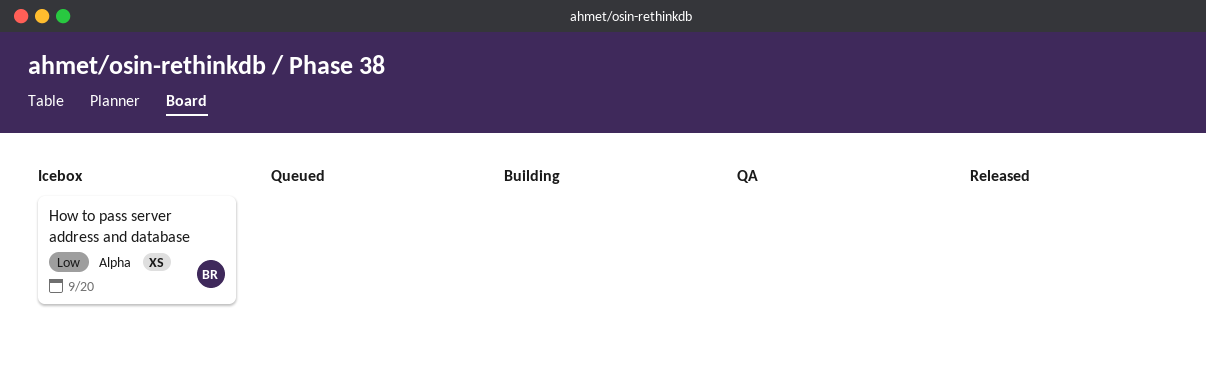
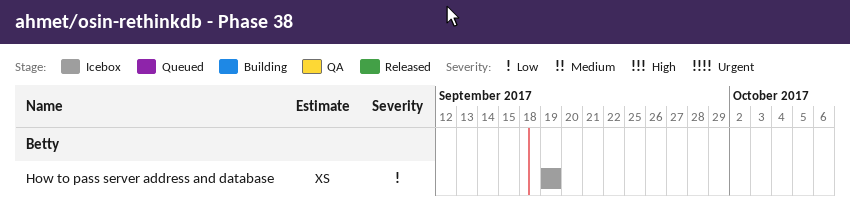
How to pass server address and database, due: Sep 20 -> Sep 19

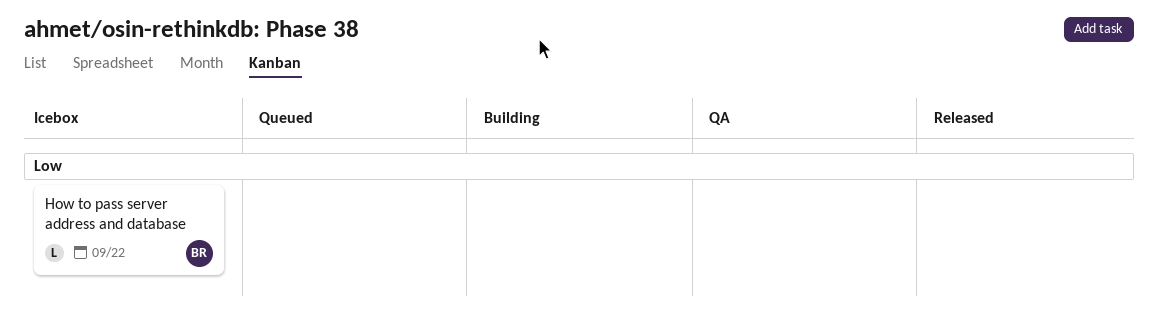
How to pass server address and database, estimate: XS -> L
How to pass server address and database, due: Sep 19 -> Sep 22

